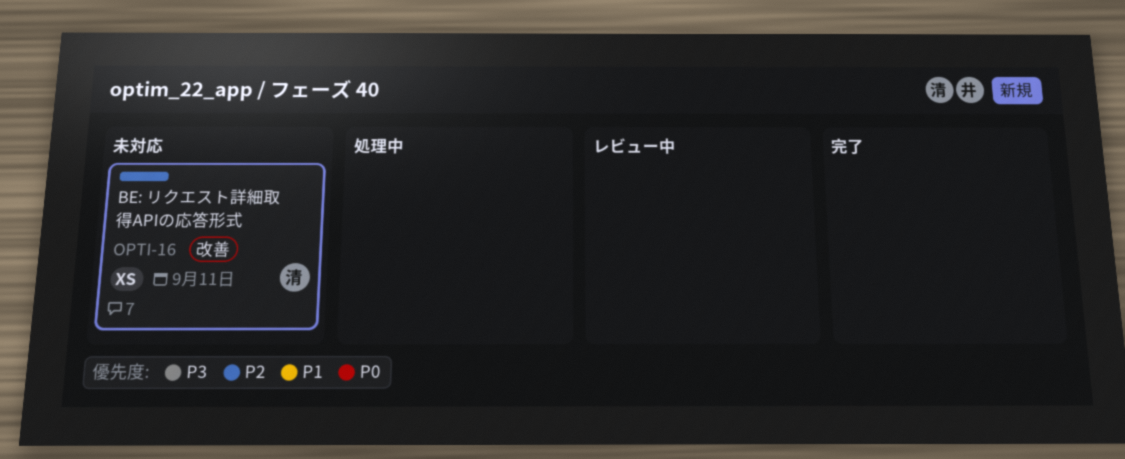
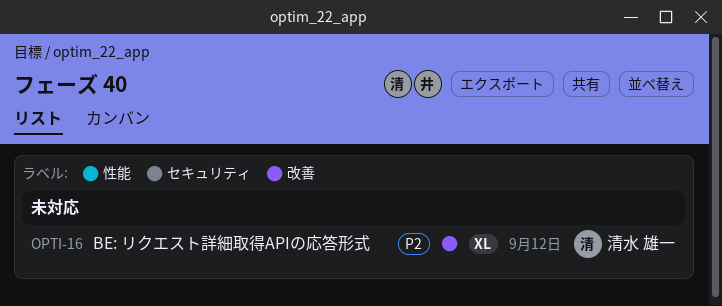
OPTI-16, estimate: XS -> XL
OPTI-16, due: Sep 11 -> Sep 12

